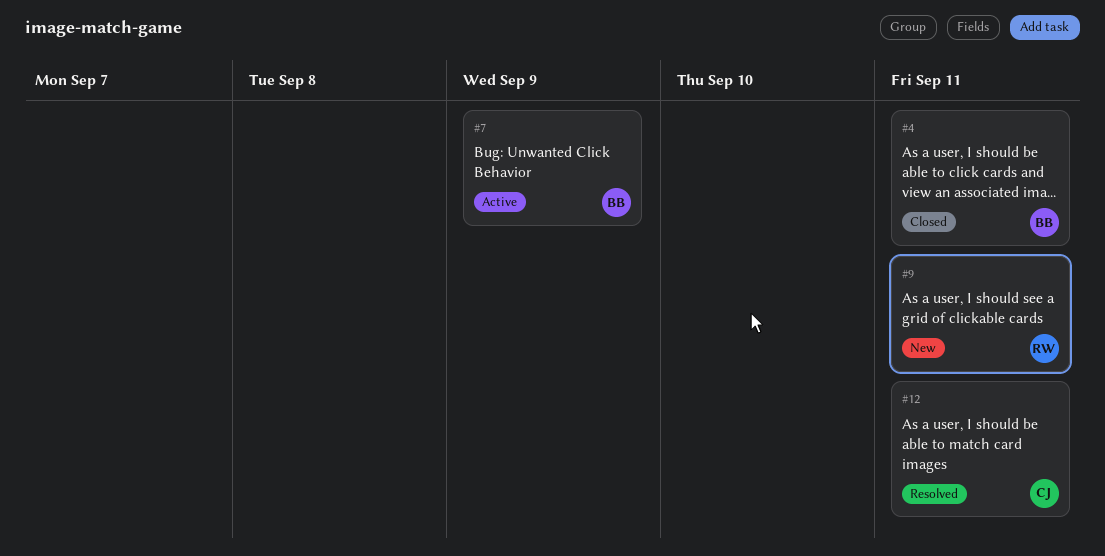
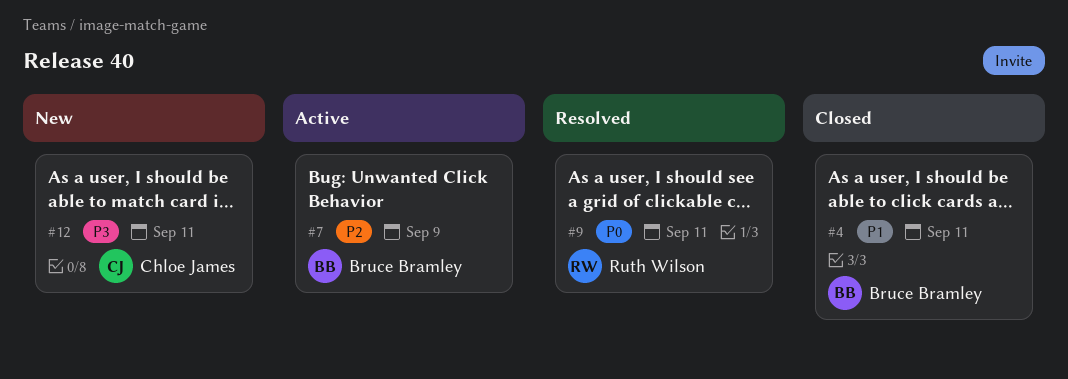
#9, status: New -> Resolved
#12, status: Resolved -> New

